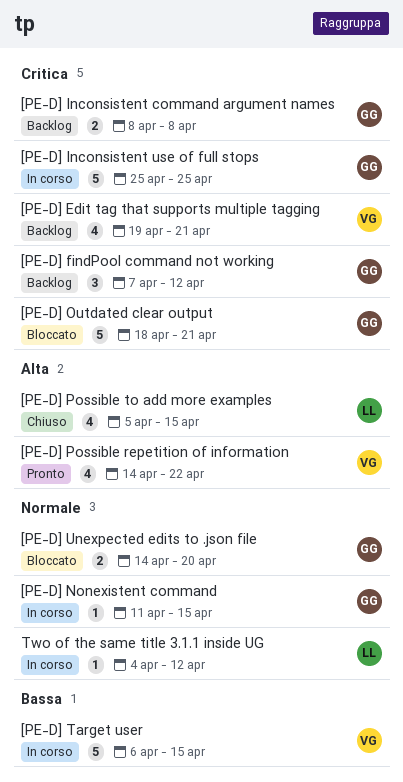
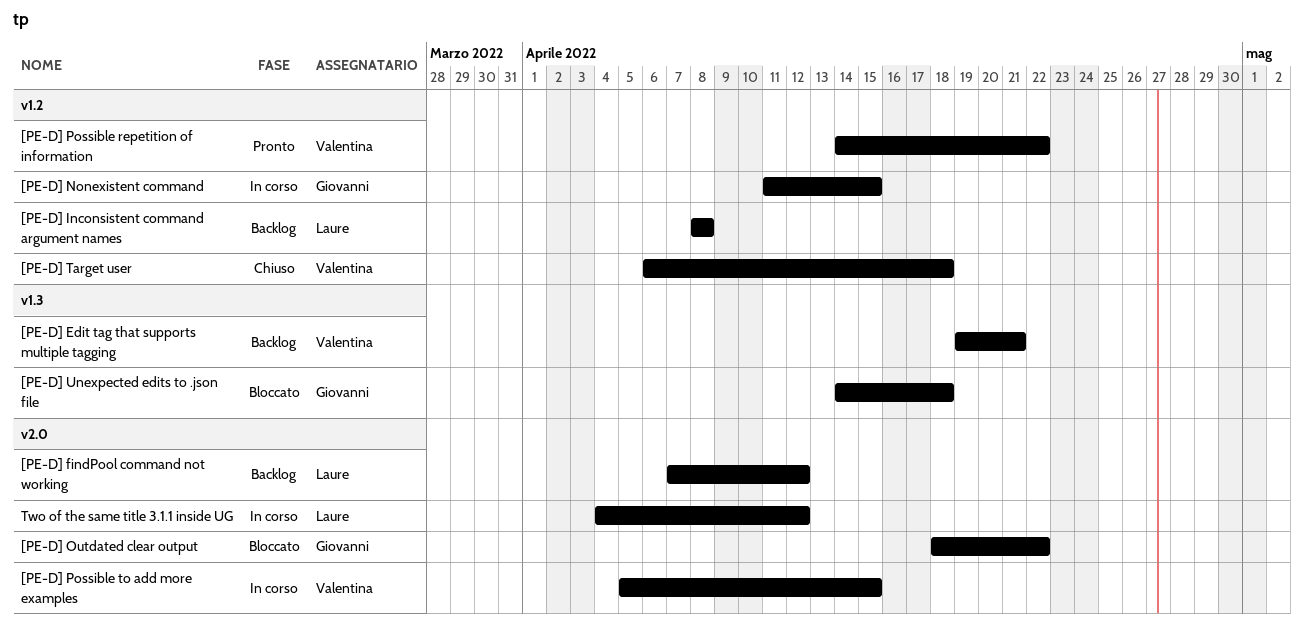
[PE-D] findPool command not working, owner: Giovanni -> Laure
[PE-D] Inconsistent command argument names, owner: Giovanni -> Laure
[PE-D] Inconsistent use of full stops: present -> none
[PE-D] Outdated clear output, due: Apr 21 -> Apr 22
[PE-D] Possible to add more examples, status: Chiuso -> In corso
[PE-D] Possible to add more examples, owner: Laure -> Valentina
[PE-D] Target user, status: In corso -> Chiuso
[PE-D] Target user, due: Apr 15 -> Apr 18
[PE-D] Unexpected edits to .json file, due: Apr 20 -> Apr 18

